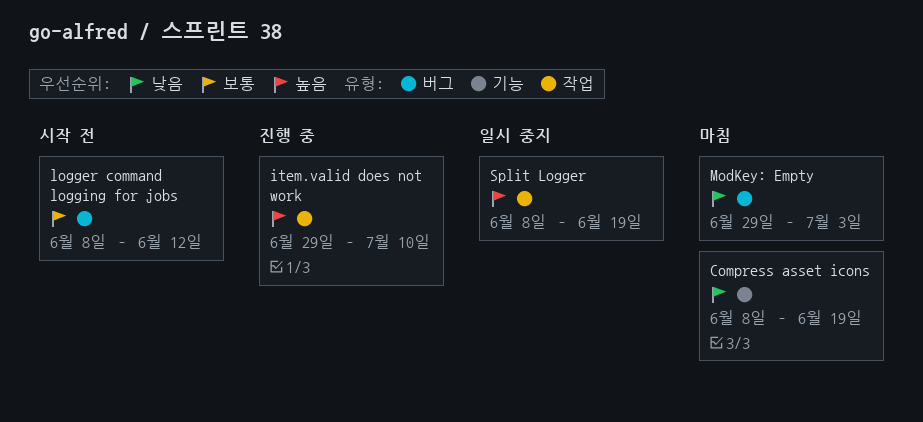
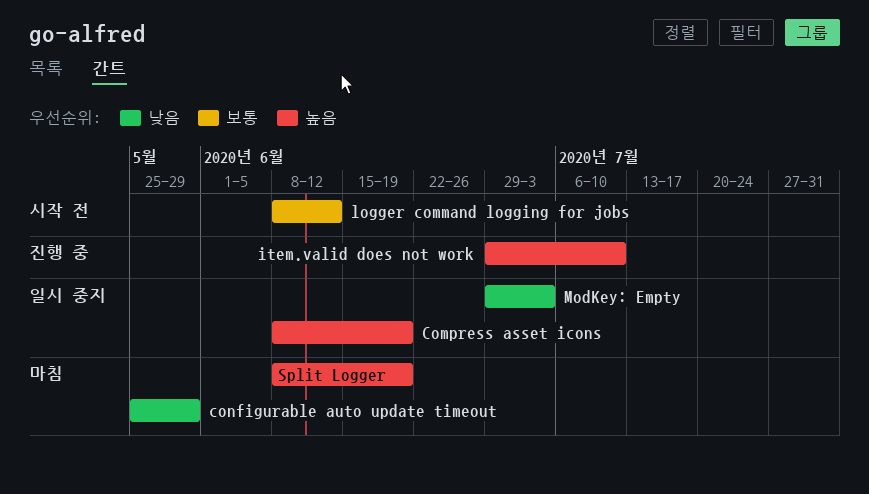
Compress asset icons, status: 마침 -> 일시 중지
Compress asset icons, priority: 낮음 -> 높음
configurable auto update timeout: none -> present
ModKey: Empty, status: 마침 -> 일시 중지
Split Logger, status: 일시 중지 -> 마침

